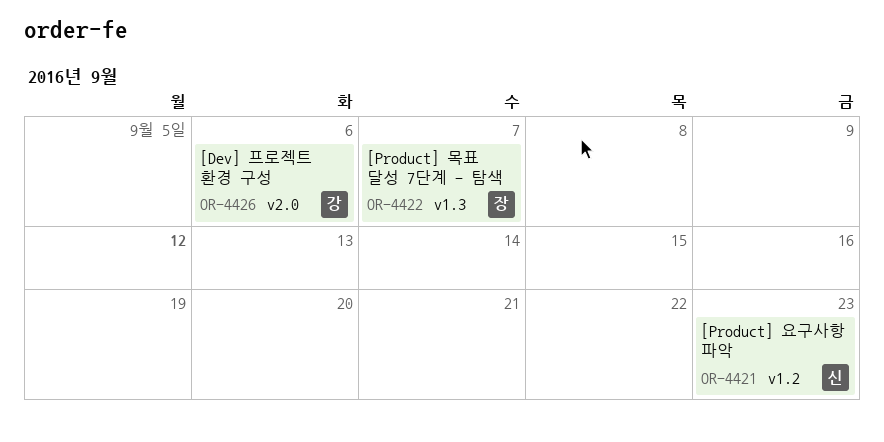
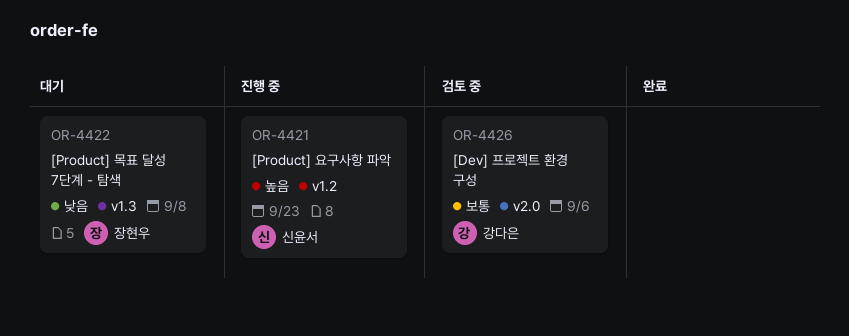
OR-4422, due: Sep 7 -> Sep 8

